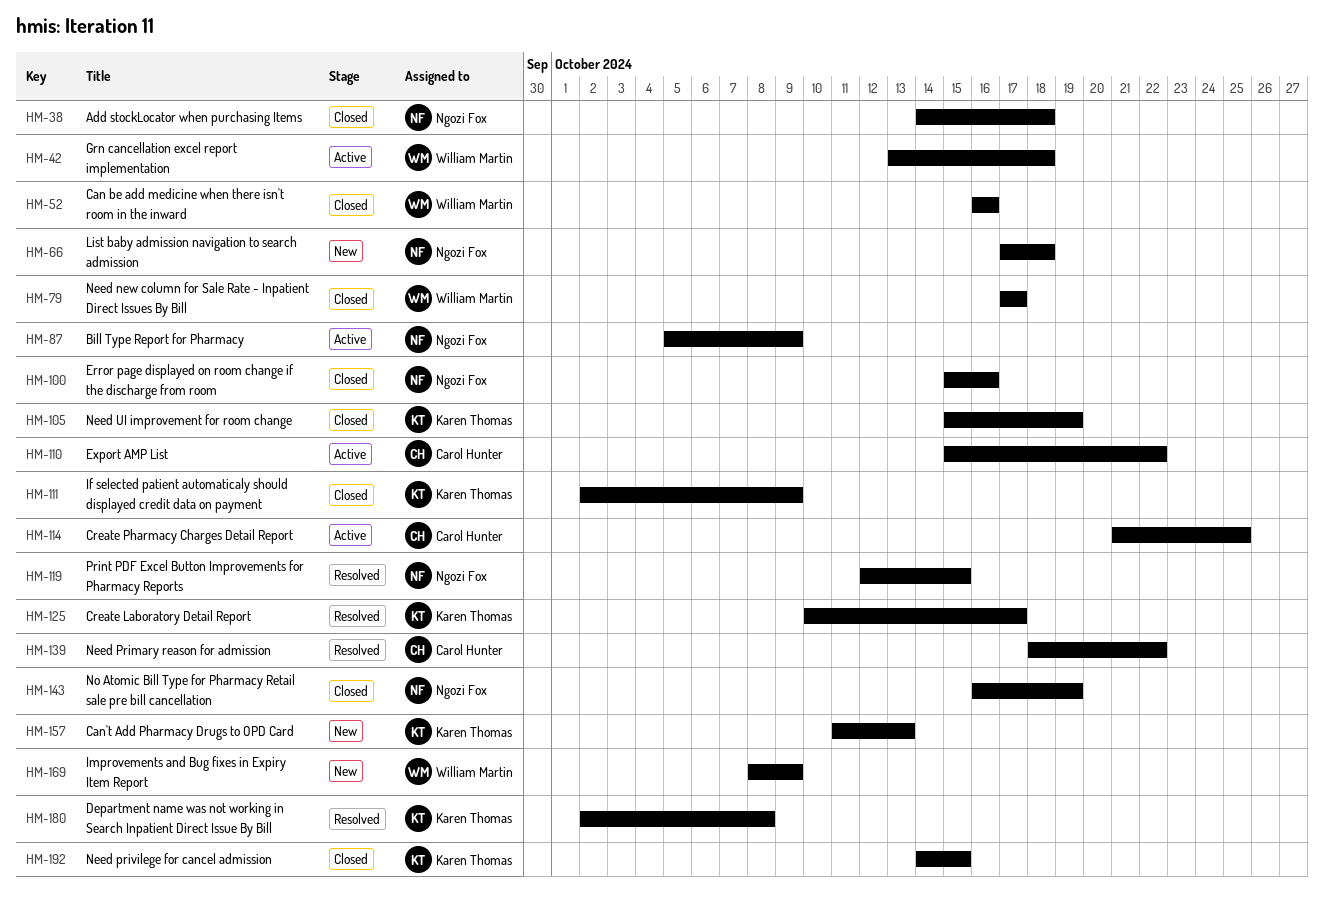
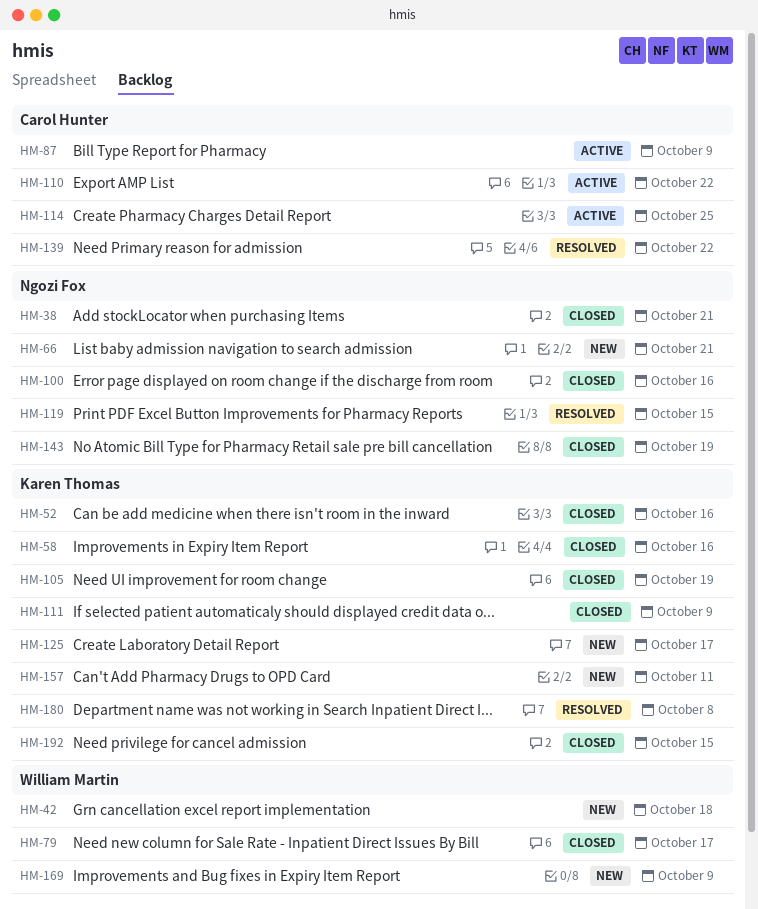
HM-38, due: Oct 18 -> Oct 21
HM-42, status: Active -> New
HM-52, owner: William Martin -> Karen Thomas
HM-58: none -> present
HM-66, due: Oct 18 -> Oct 21
HM-87, owner: Ngozi Fox -> Carol Hunter
HM-125, status: Resolved -> New
HM-157, due: Oct 13 -> Oct 11

